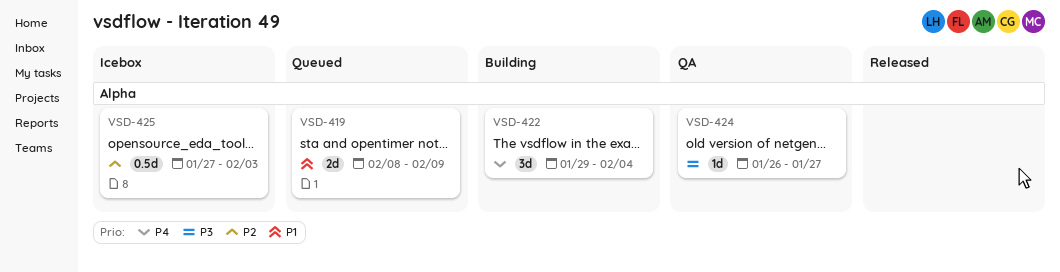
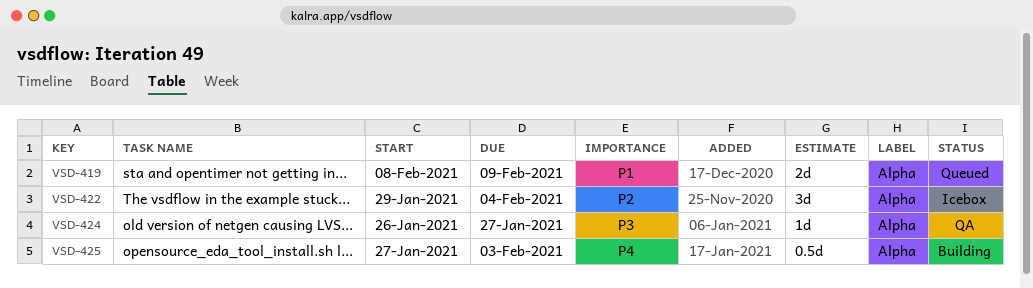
VSD-422, status: Building -> Icebox
VSD-422, priority: P4 -> P2
VSD-425, status: Icebox -> Building
VSD-425, priority: P2 -> P4

